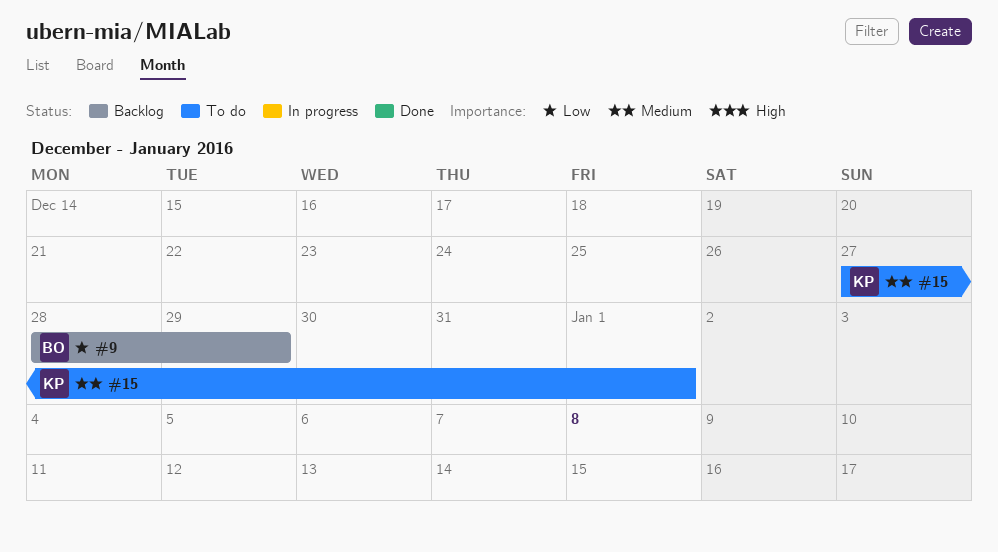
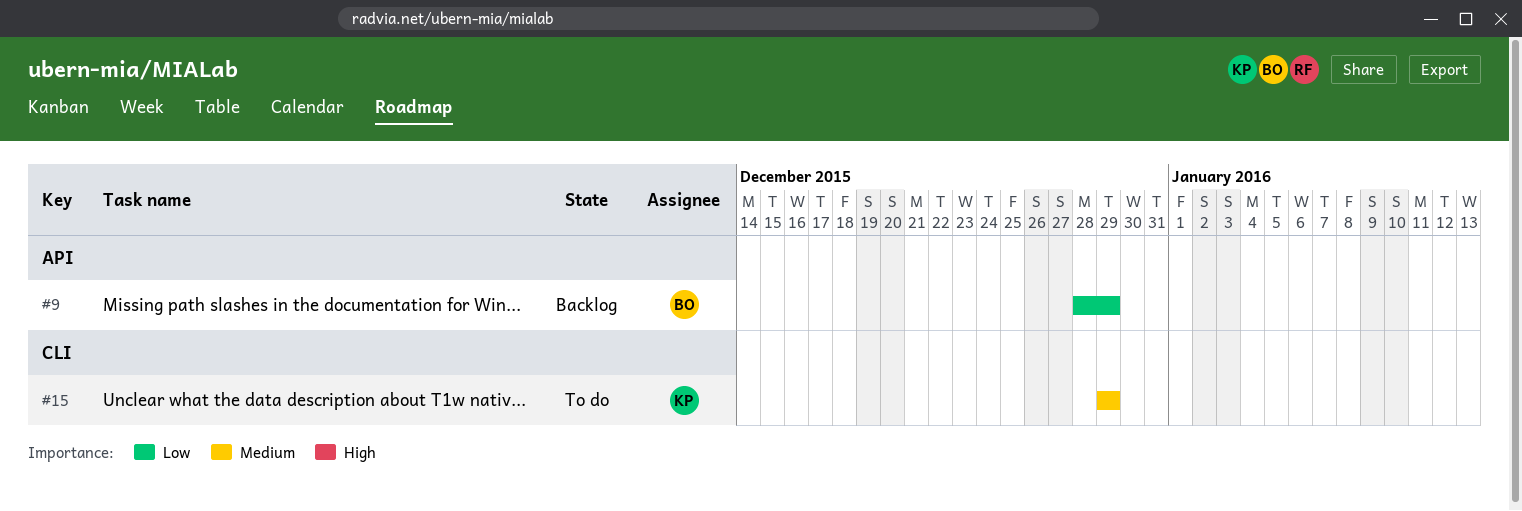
#15, start: Dec 27 -> Dec 29
#15, due: Jan 1 -> Dec 29

